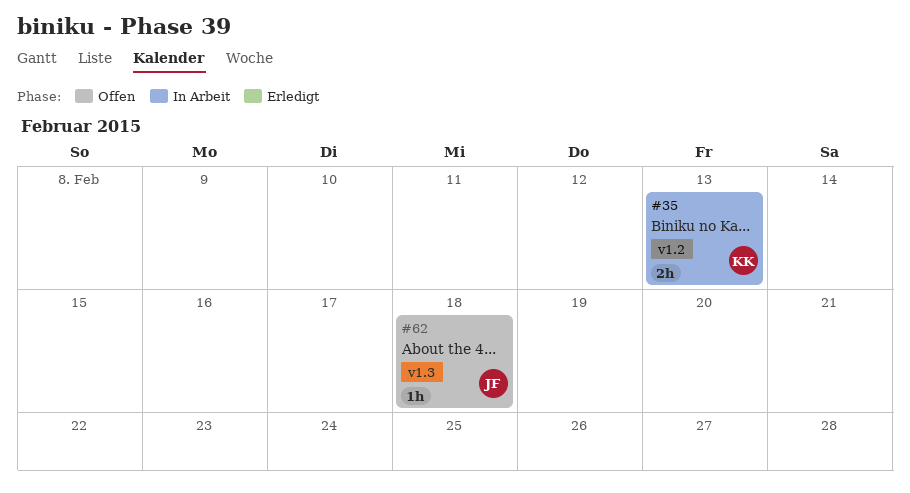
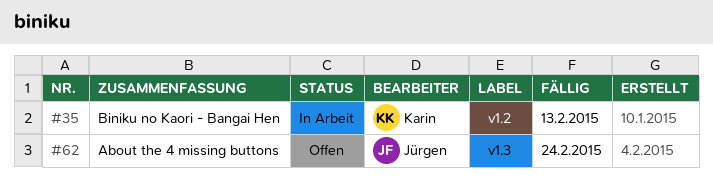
#62, due: Feb 18 -> Feb 24

